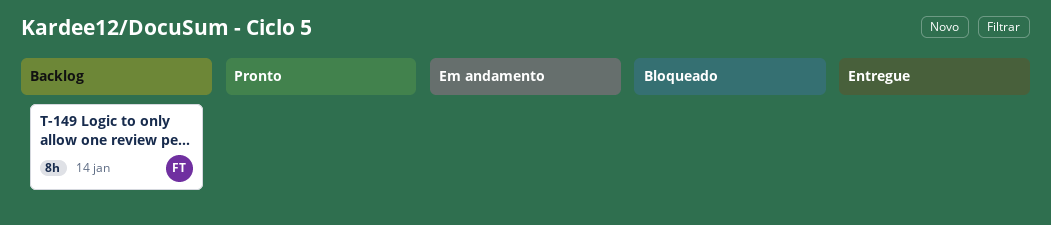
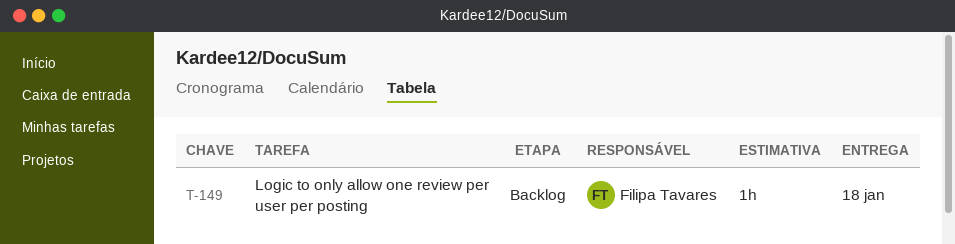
T-149, estimate: 8h -> 1h
T-149, due: Jan 14 -> Jan 18

